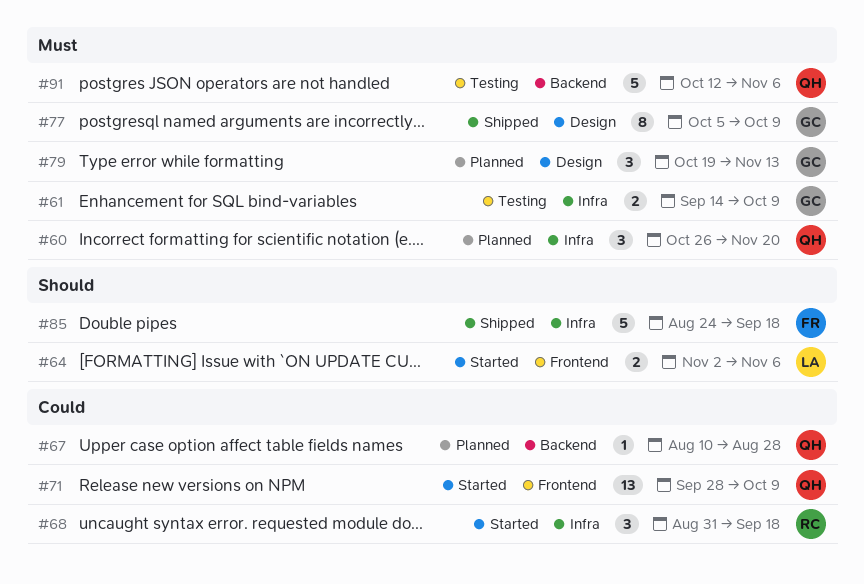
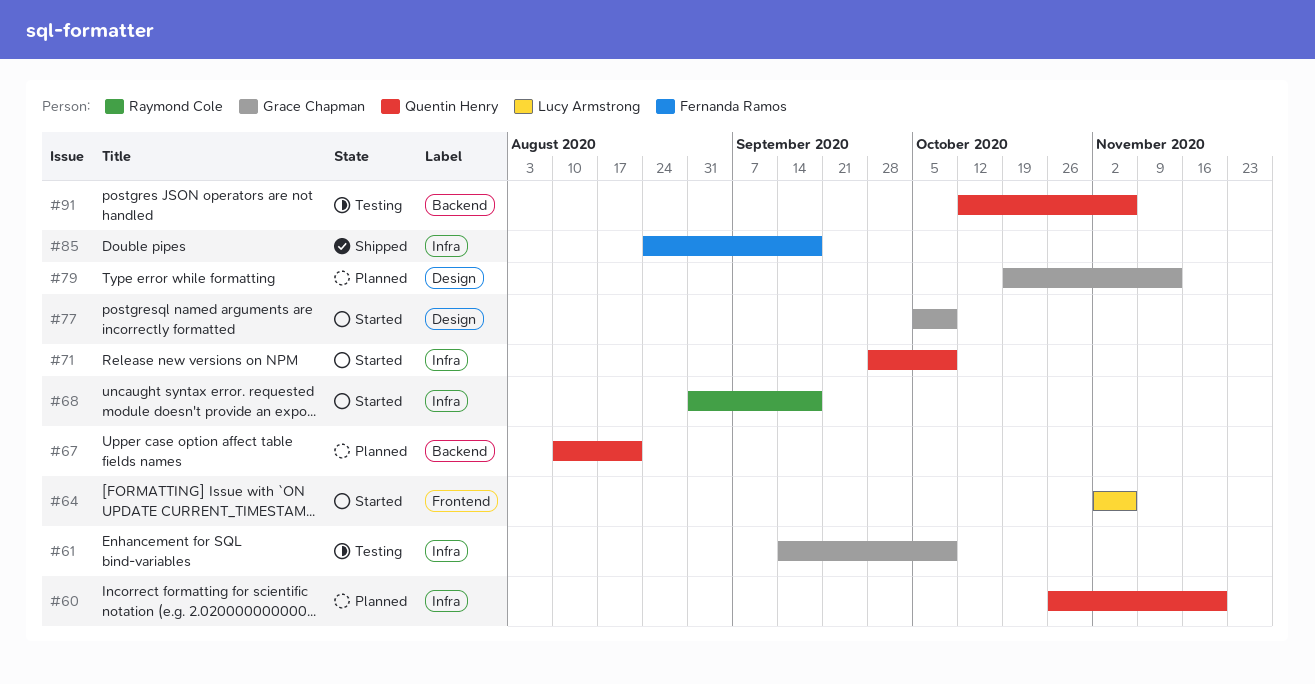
#67, due: Aug 28 -> Aug 21
#71, label: Frontend -> Infra
#77, status: Shipped -> Started

